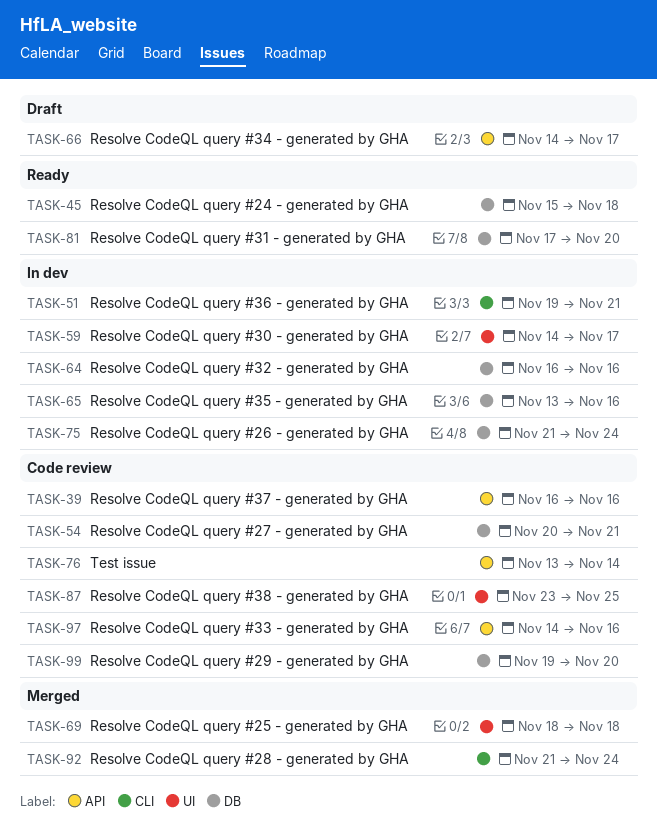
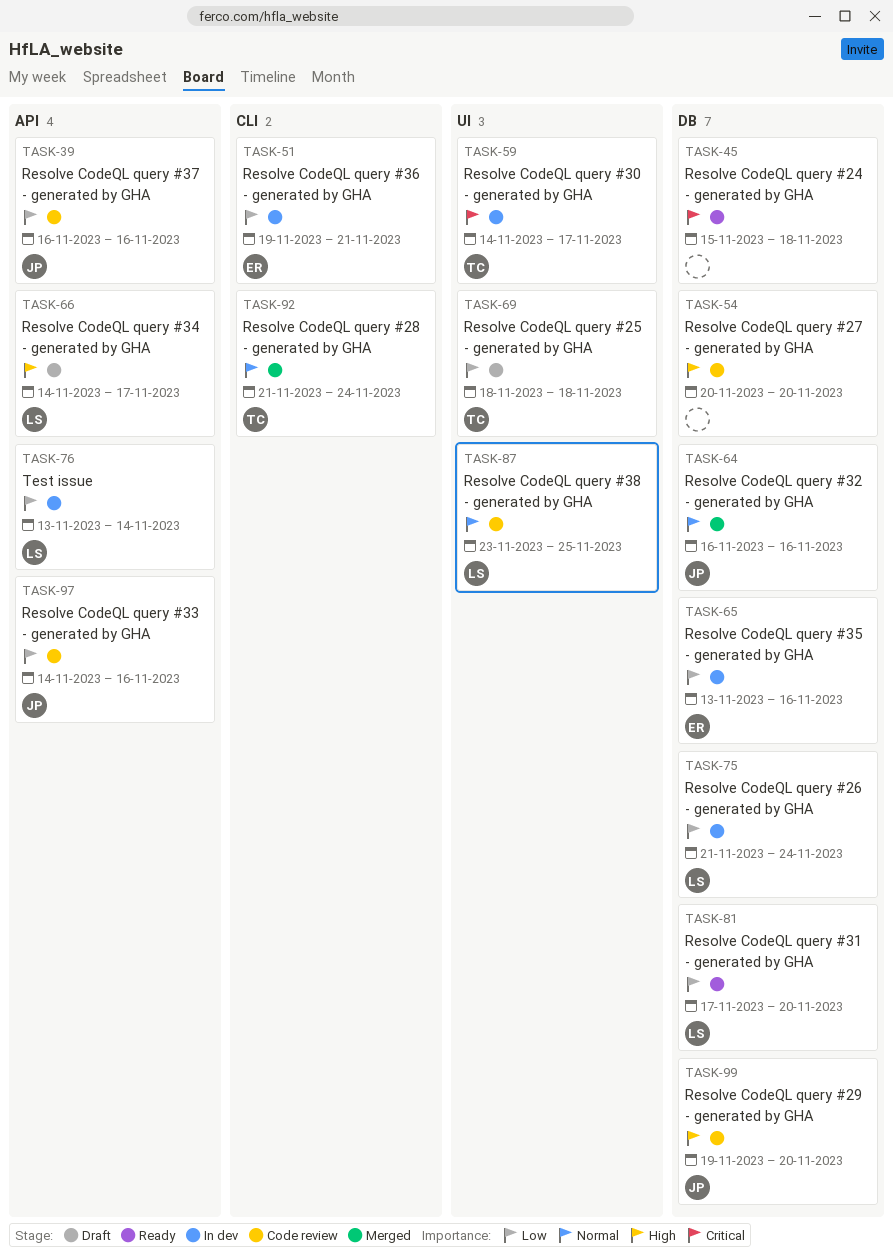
TASK-54, due: Nov 21 -> Nov 20
TASK-64, status: In dev -> Merged
TASK-69, status: Merged -> Draft
TASK-76, status: Code review -> In dev

